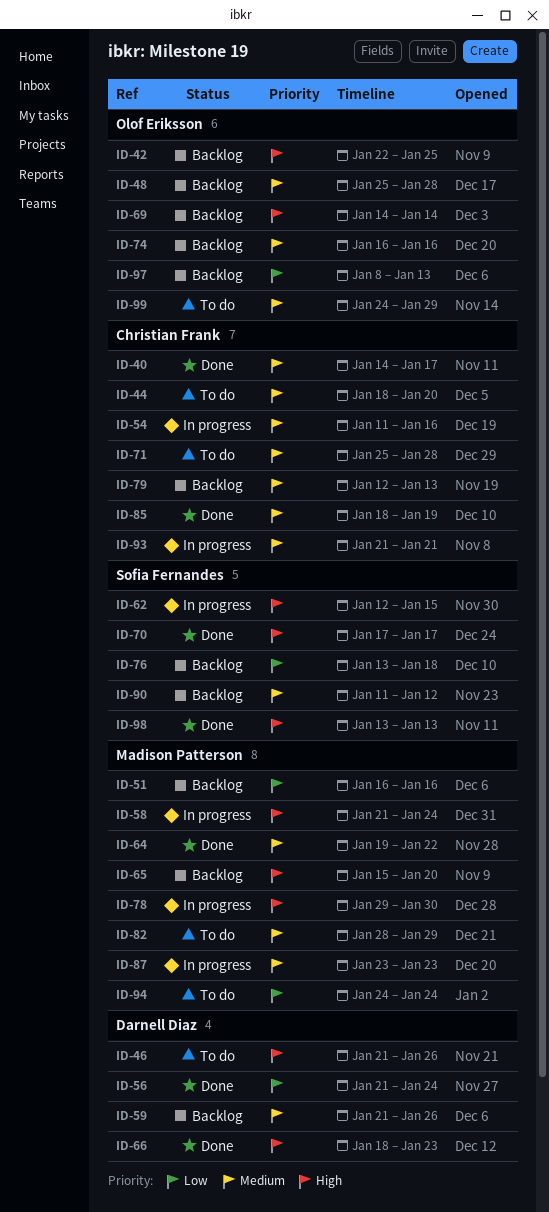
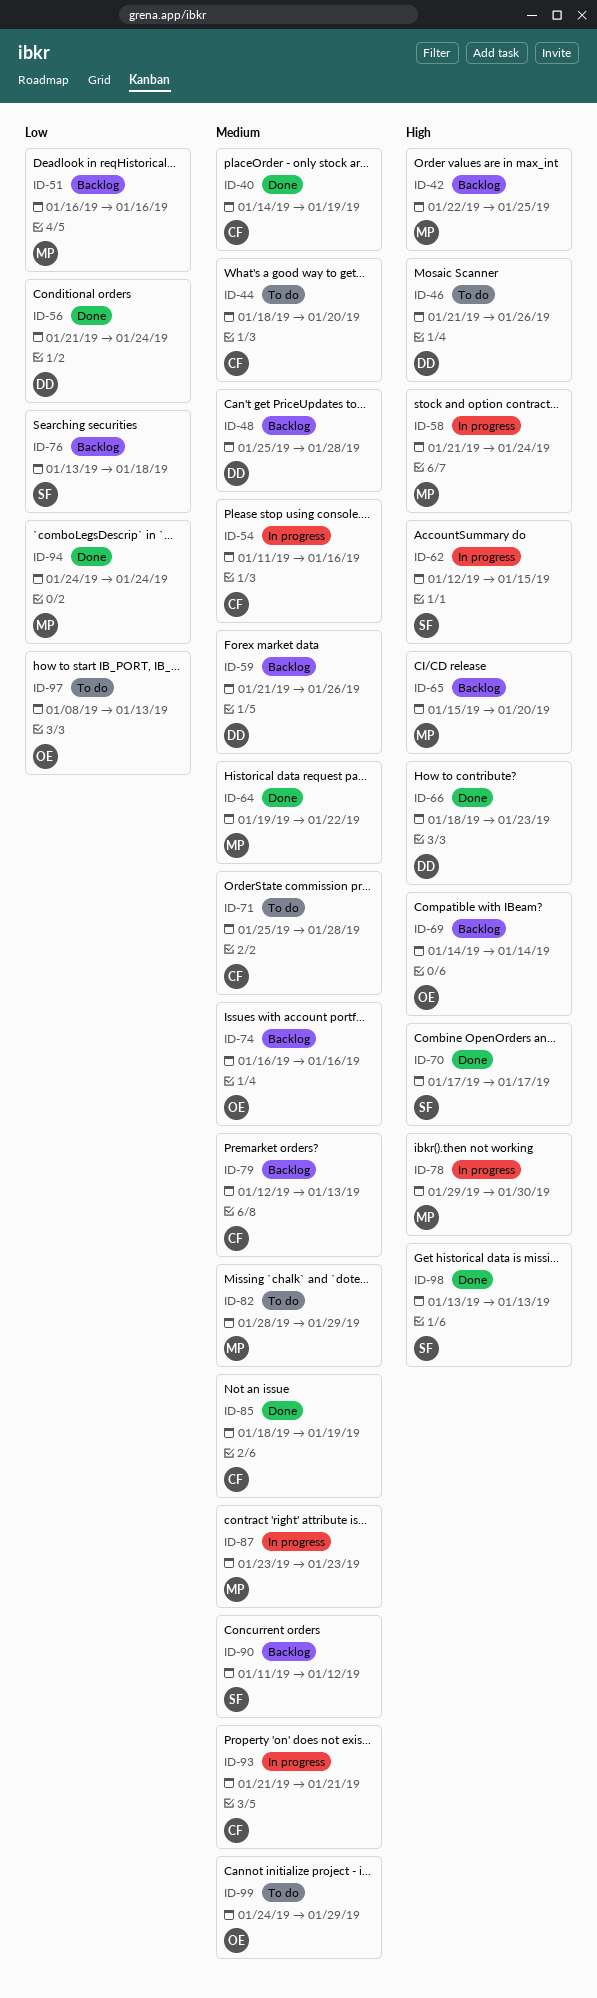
ID-40, due: Jan 17 -> Jan 19
ID-42, owner: Olof Eriksson -> Madison Patterson
ID-48, owner: Olof Eriksson -> Darnell Diaz
ID-94, status: To do -> Done
ID-97, status: Backlog -> To do

